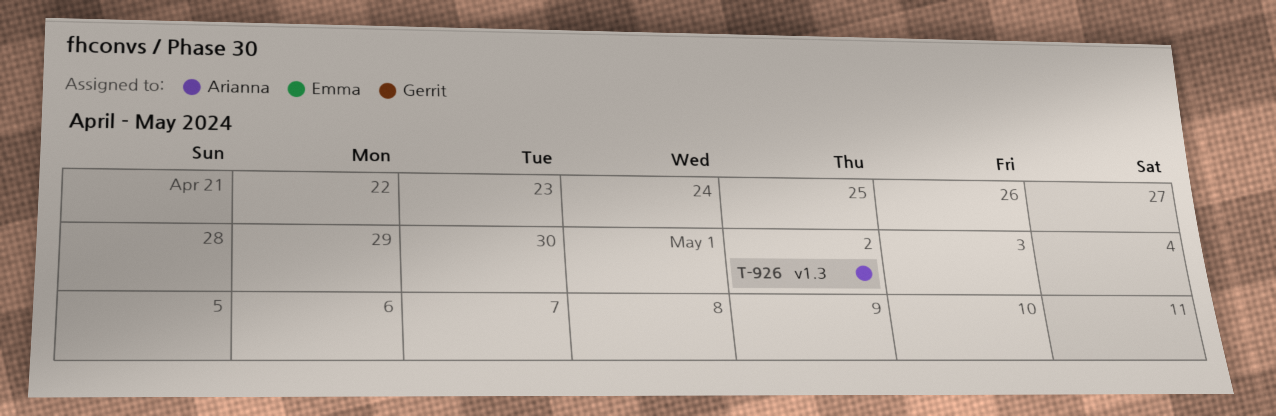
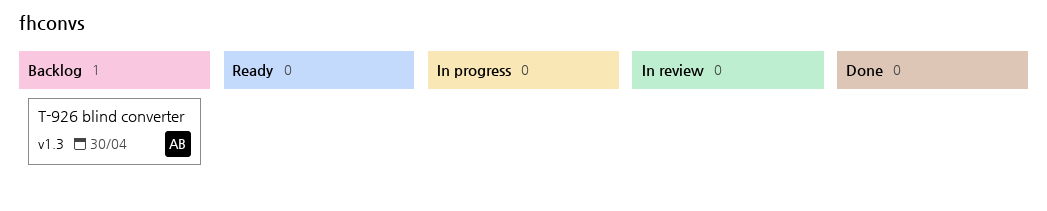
T-926, due: May 2 -> Apr 30

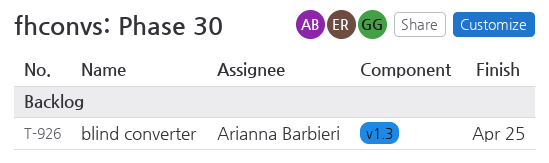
T-926, due: Apr 30 -> Apr 25

